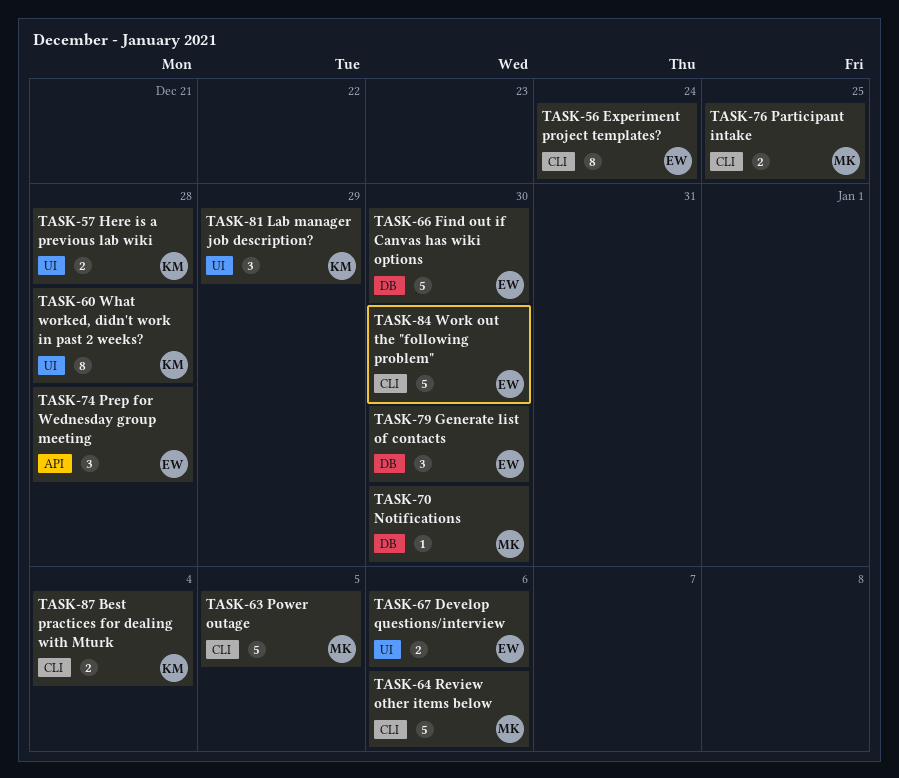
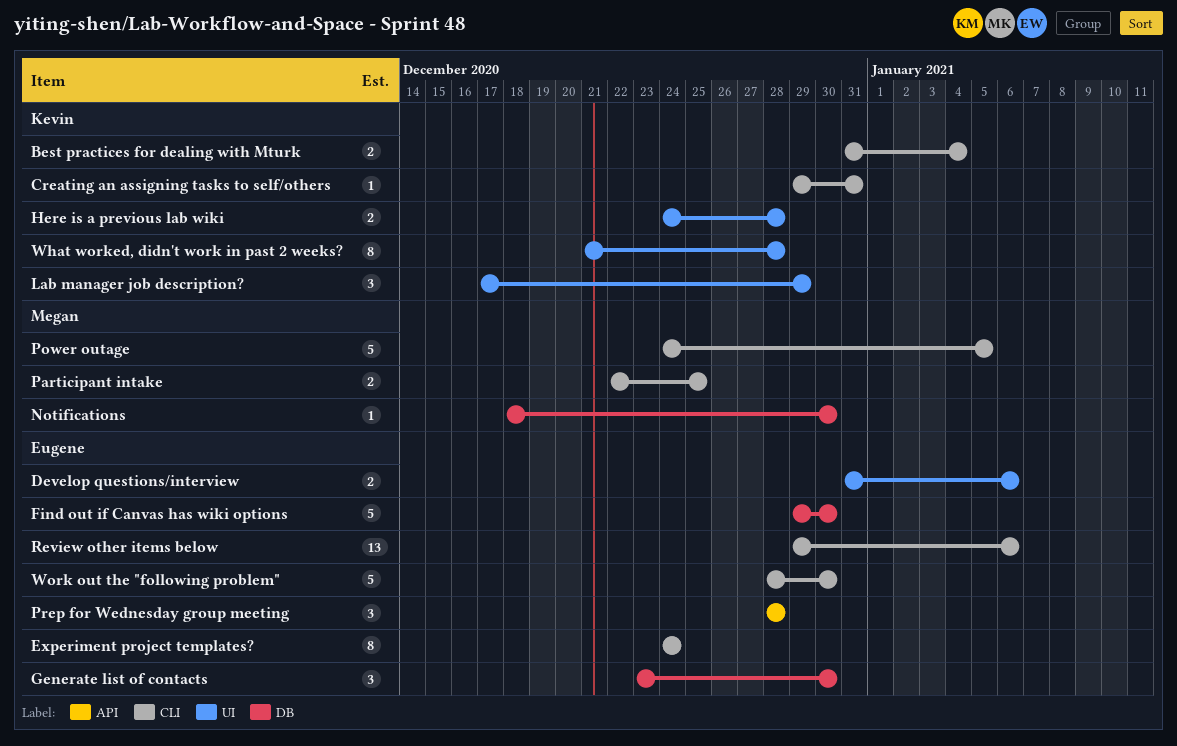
Creating an assigning tasks to self/others: none -> present
Review other items below, owner: Megan -> Eugene
Review other items below, estimate: 5 -> 13

